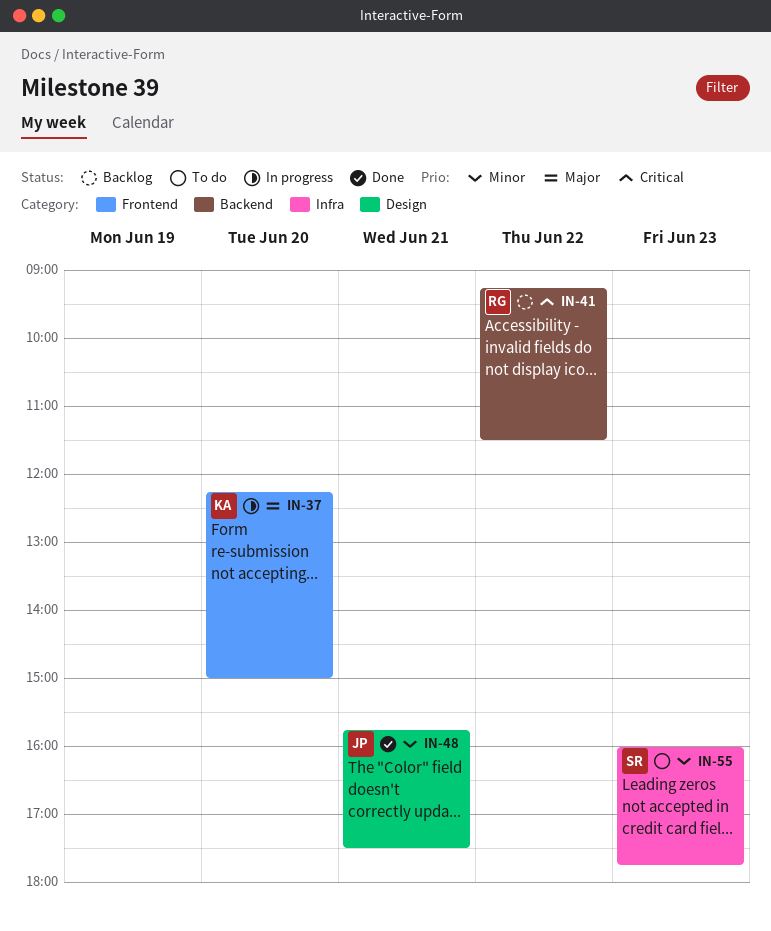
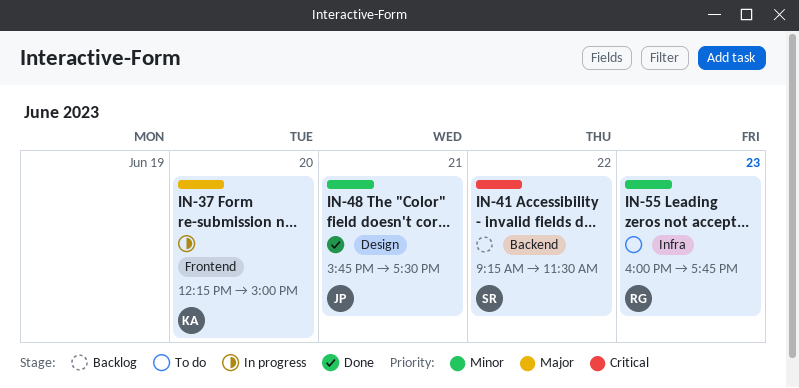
IN-41, owner: RG -> SR
IN-55, owner: SR -> RG

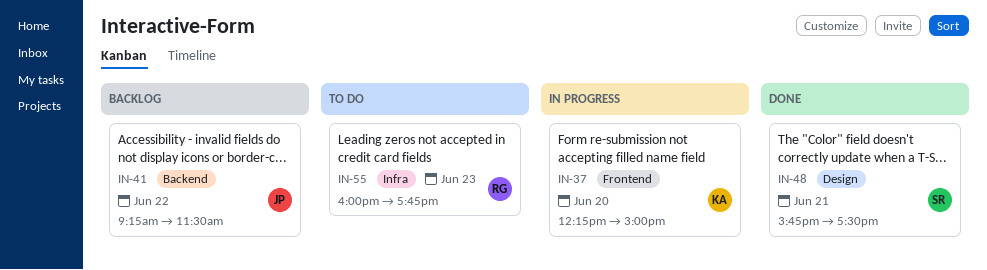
IN-41, owner: SR -> JP
IN-48, owner: JP -> SR

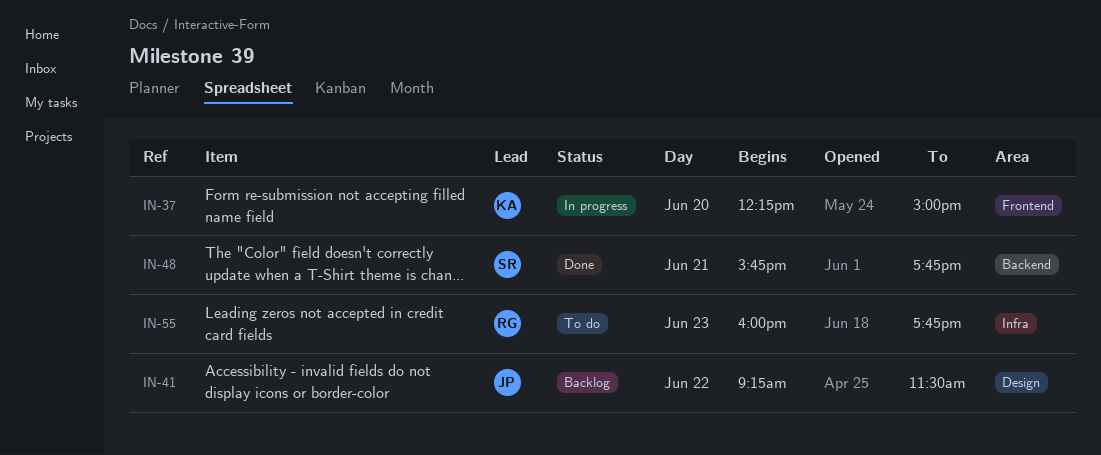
IN-41, label: Backend -> Design
IN-48, label: Design -> Backend
IN-48, ends: 17:30 -> 17:45

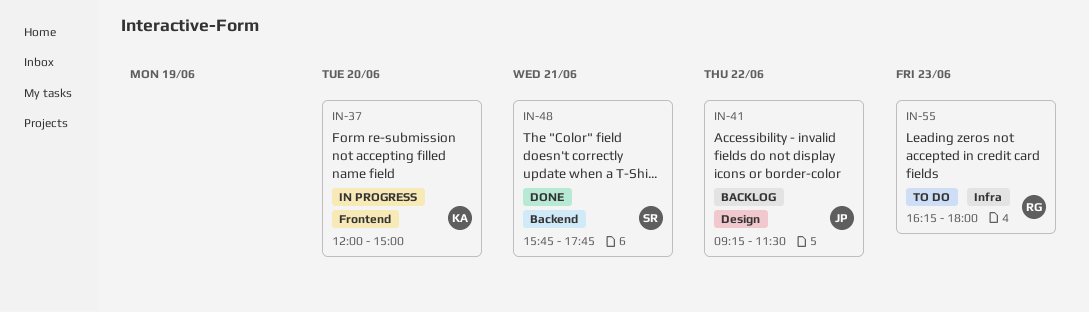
IN-37, begins: 12:15 -> 12:00
IN-55, begins: 16:00 -> 16:15
IN-55, ends: 17:45 -> 18:00

